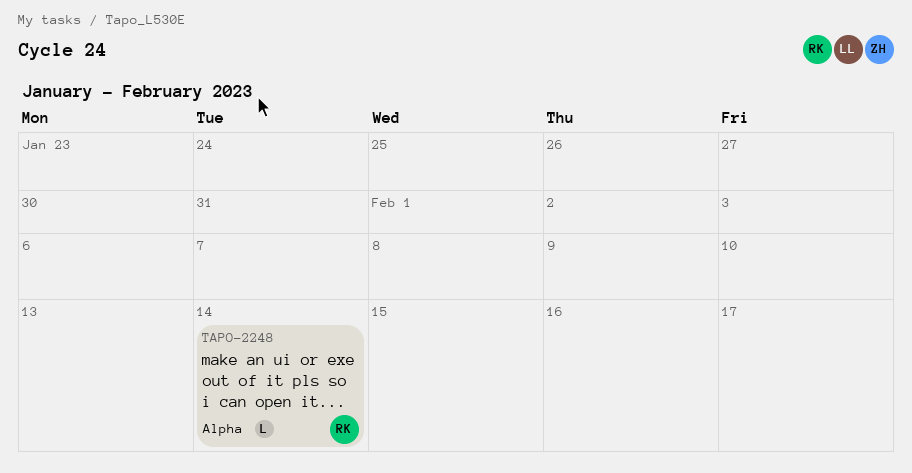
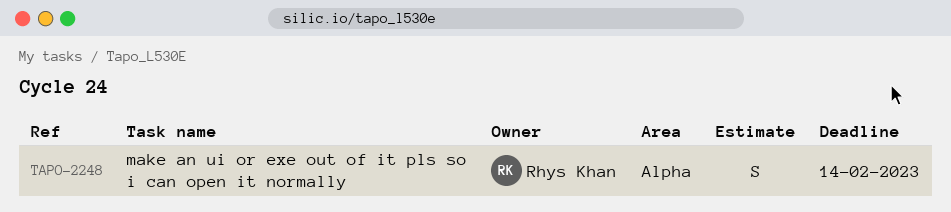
TAPO-2248, estimate: L -> S

